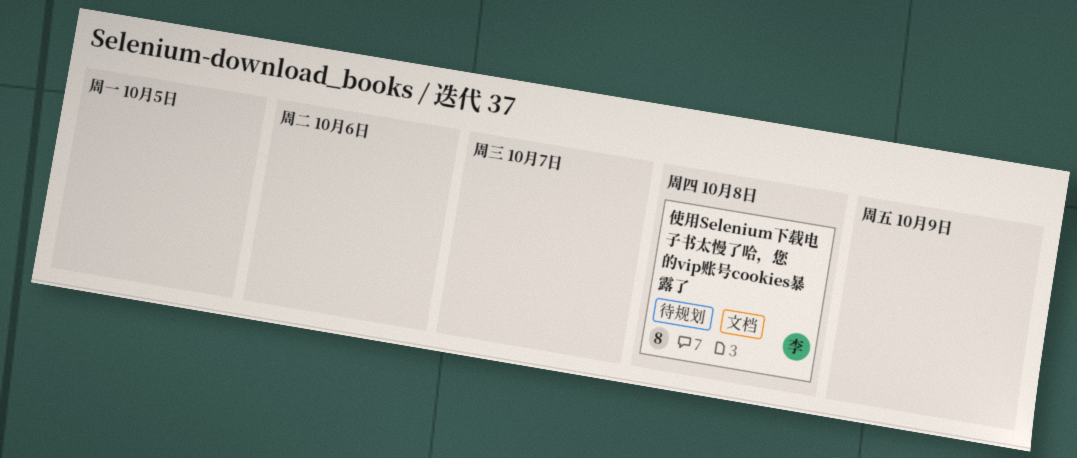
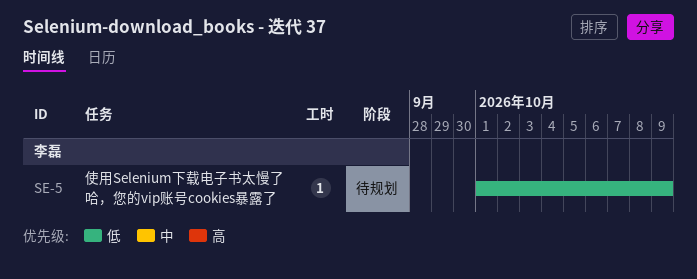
使用Selenium下载电子书太慢了哈，您的vip账号cookies暴露了, estimate: 8 -> 1
使用Selenium下载电子书太慢了哈，您的vip账号cookies暴露了, due: Oct 8 -> Oct 9

